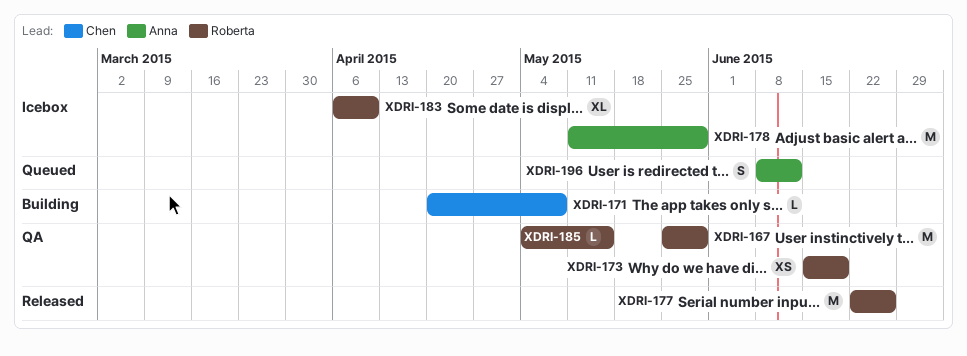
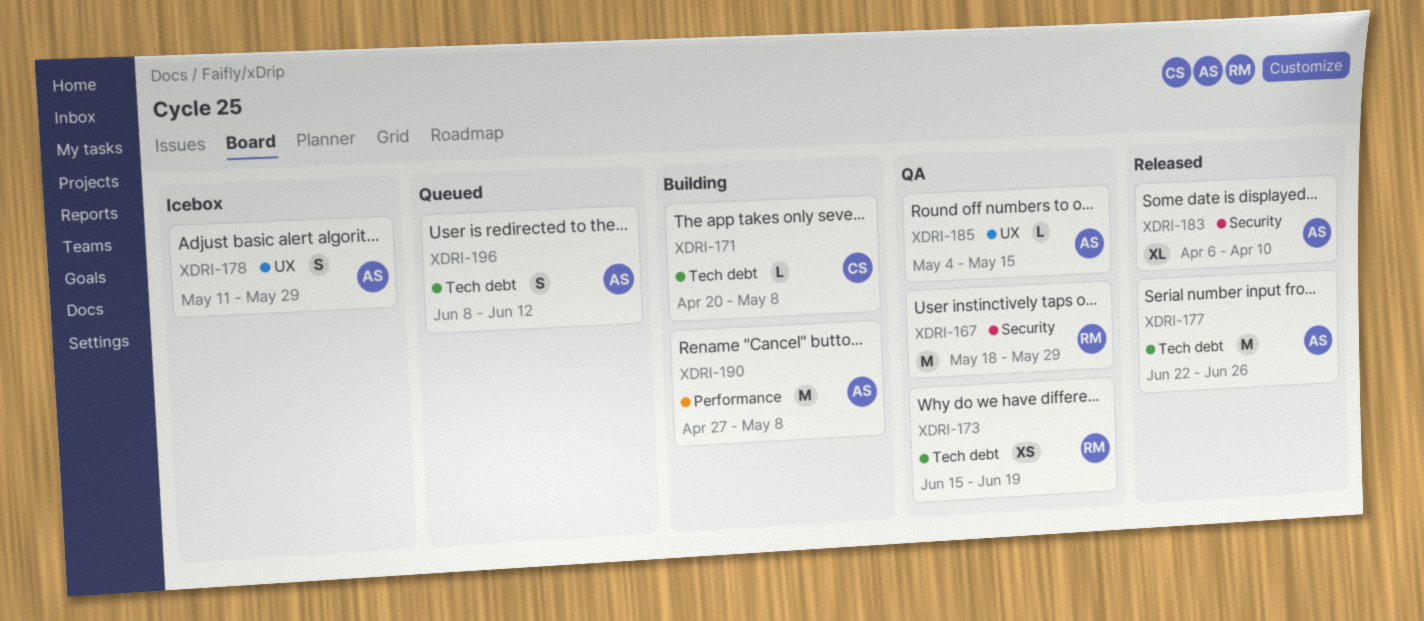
XDRI-167, start: May 25 -> May 18
XDRI-177, owner: Roberta -> Anna
XDRI-178, estimate: M -> S
XDRI-183, status: Icebox -> Released
XDRI-183, owner: Roberta -> Anna
XDRI-185, owner: Roberta -> Anna
XDRI-190: none -> present

